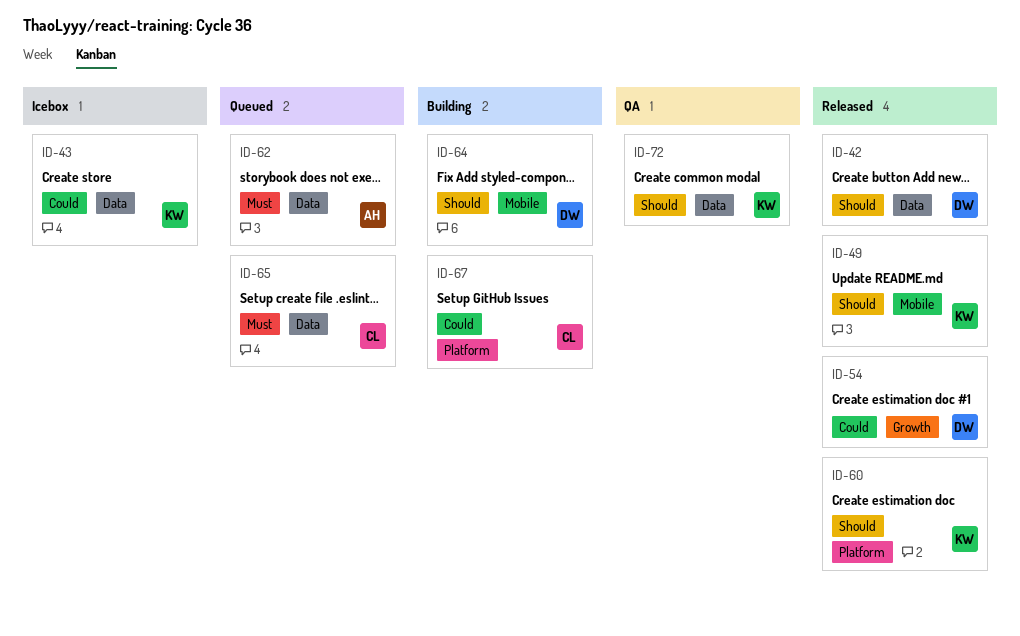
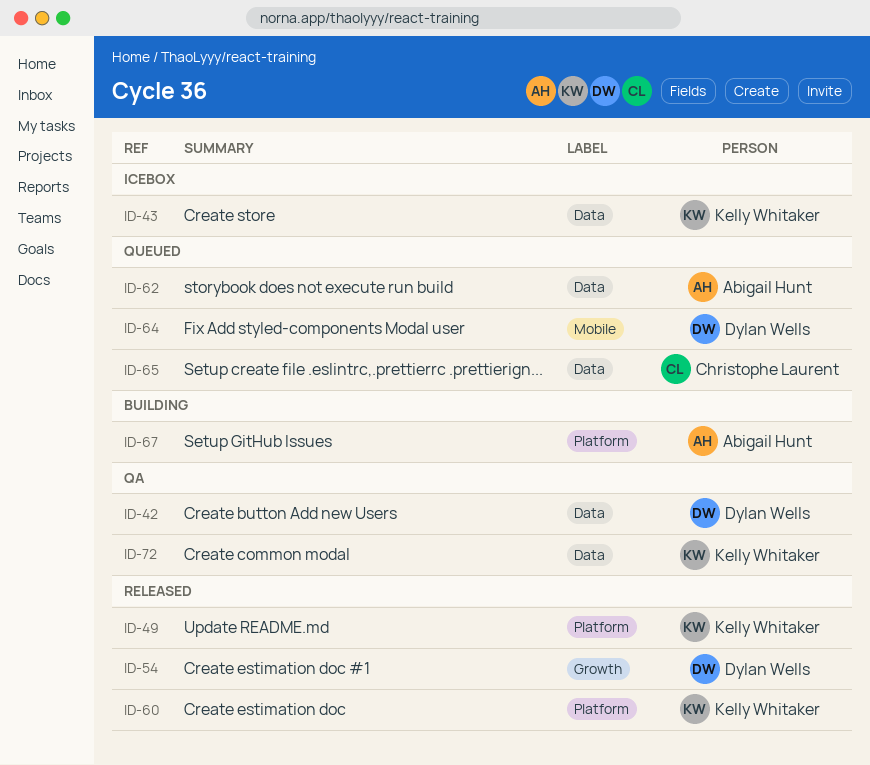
ID-42, status: Released -> QA
ID-49, label: Mobile -> Platform
ID-64, status: Building -> Queued
ID-67, owner: Christophe Laurent -> Abigail Hunt

